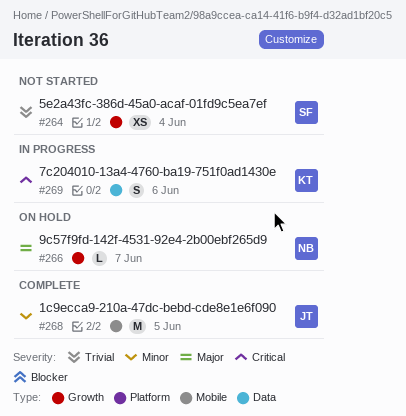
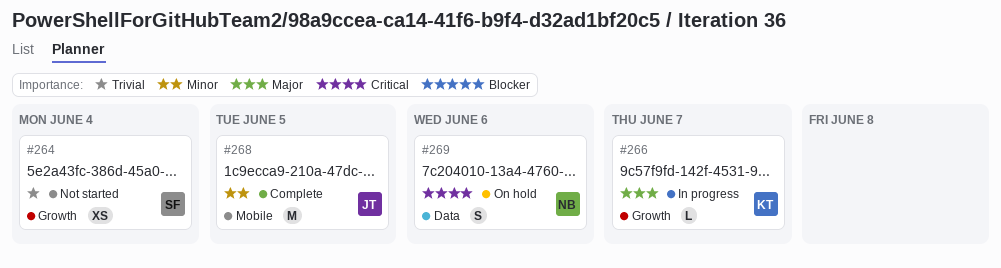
#266, status: On hold -> In progress
#266, owner: NB -> KT
#269, status: In progress -> On hold
#269, owner: KT -> NB

